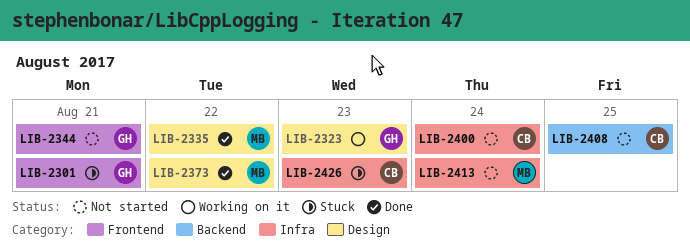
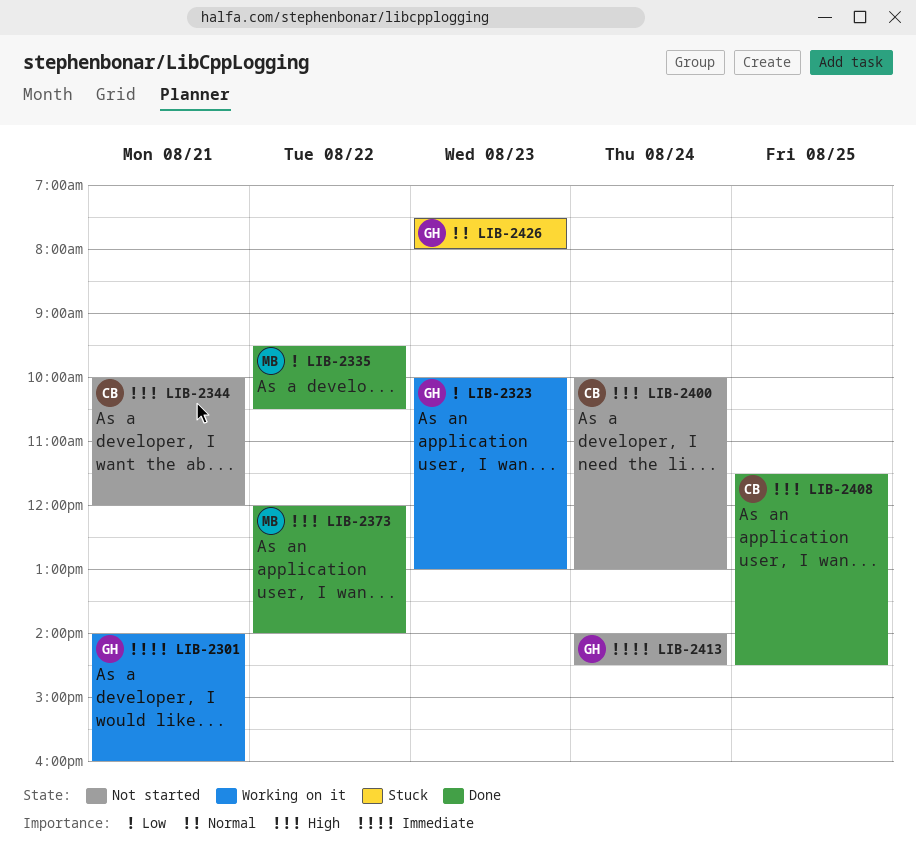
LIB-2301, status: Stuck -> Working on it
LIB-2344, owner: GH -> CB
LIB-2408, status: Not started -> Done
LIB-2413, owner: MB -> GH
LIB-2426, owner: CB -> GH

